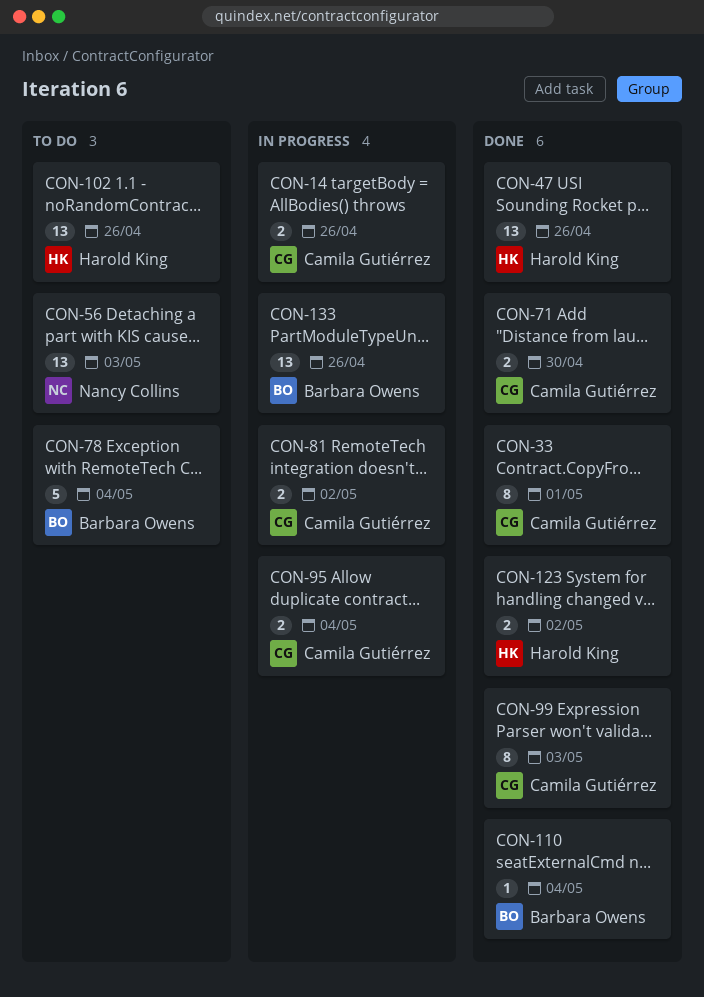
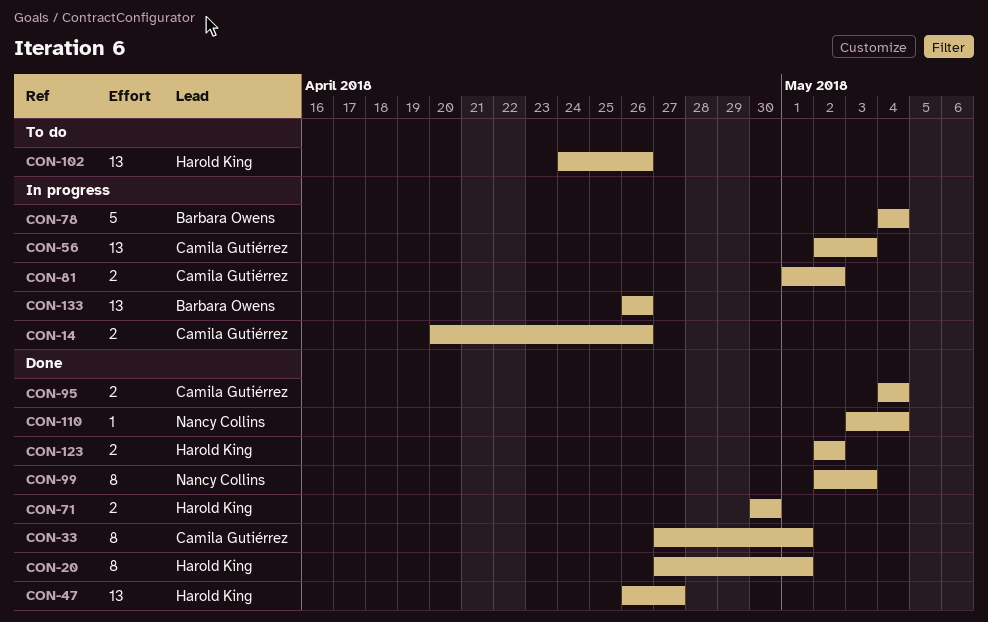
CON-20: none -> present
CON-47, due: Apr 26 -> Apr 27
CON-56, status: To do -> In progress
CON-56, owner: Nancy Collins -> Camila Gutiérrez
CON-71, owner: Camila Gutiérrez -> Harold King
CON-78, status: To do -> In progress
CON-95, status: In progress -> Done
CON-99, owner: Camila Gutiérrez -> Nancy Collins
CON-110, owner: Barbara Owens -> Nancy Collins

